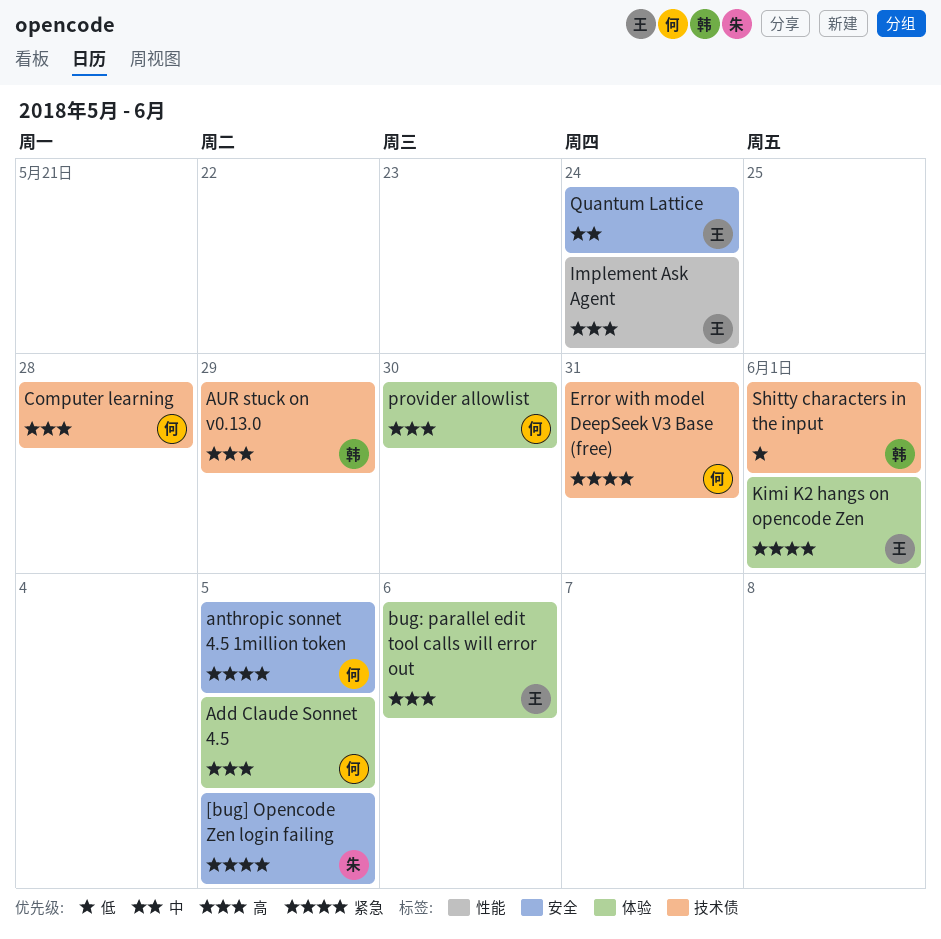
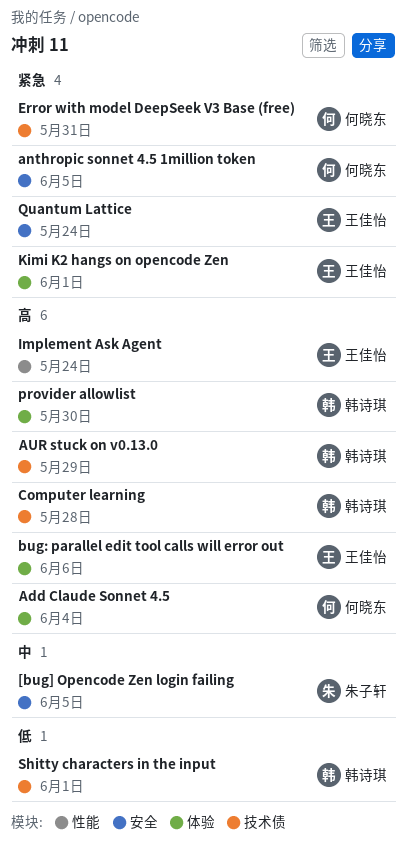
[bug] Opencode Zen login failing, priority: 紧急 -> 中
Add Claude Sonnet 4.5, due: Jun 5 -> Jun 4
Computer learning, owner: 何晓东 -> 韩诗琪
provider allowlist, owner: 何晓东 -> 韩诗琪
Quantum Lattice, priority: 中 -> 紧急

